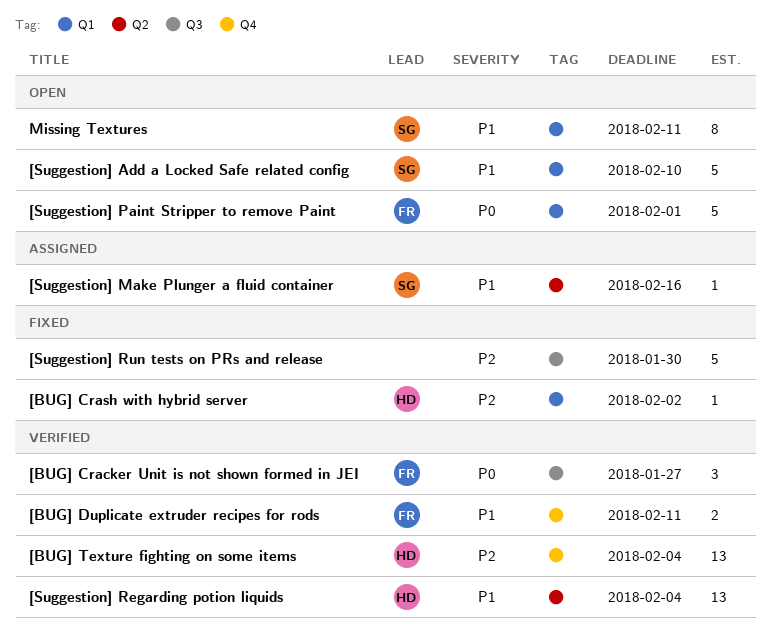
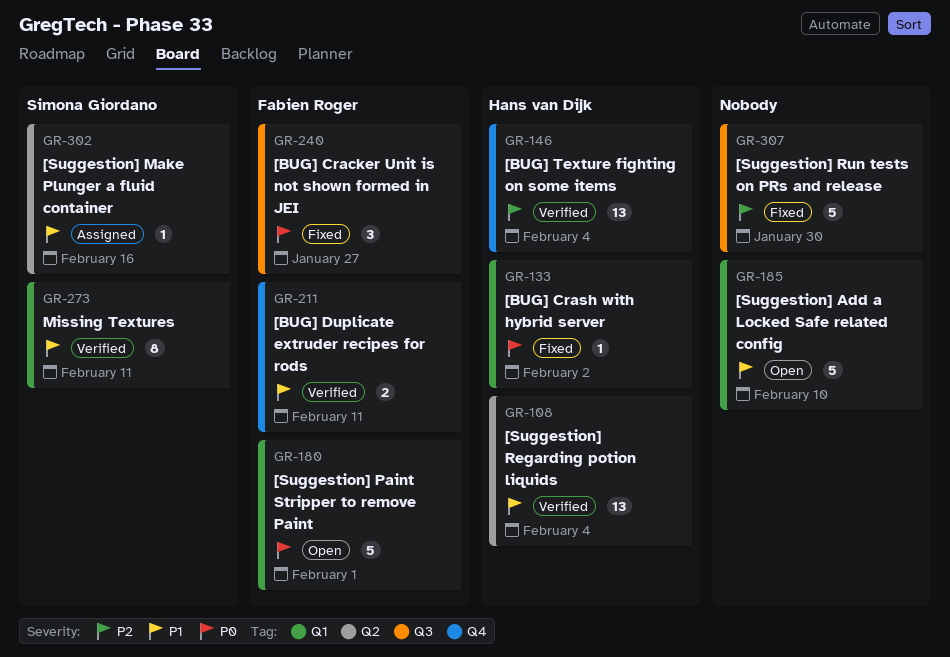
[BUG] Cracker Unit is not shown formed in JEI, status: Verified -> Fixed
[BUG] Crash with hybrid server, priority: P2 -> P0
[Suggestion] Add a Locked Safe related config, owner: Simona Giordano -> none
Missing Textures, status: Open -> Verified

